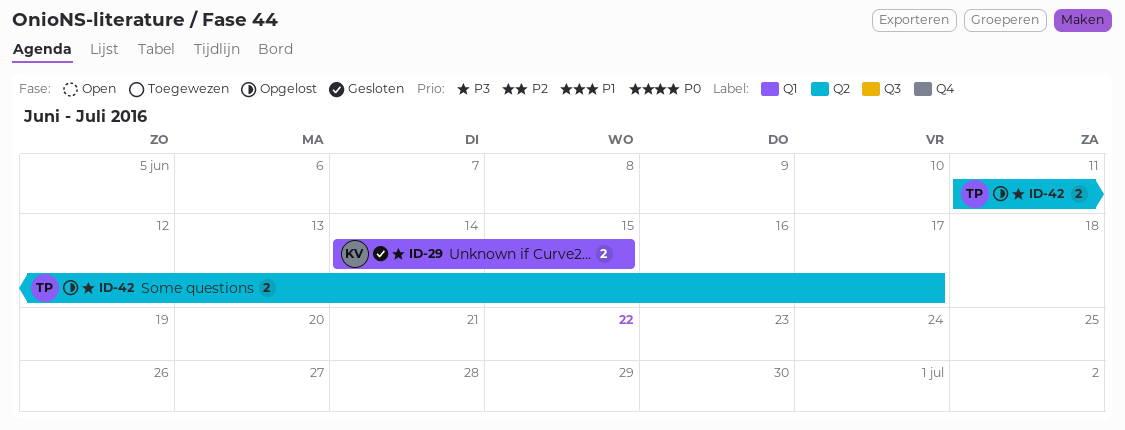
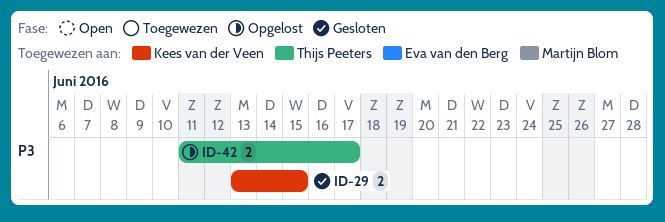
ID-29, start: Jun 14 -> Jun 13

